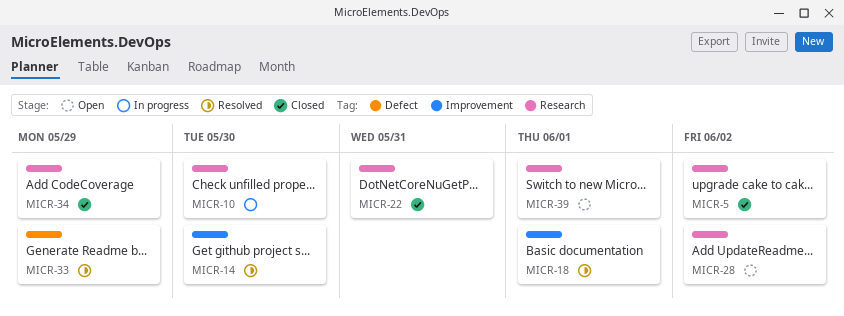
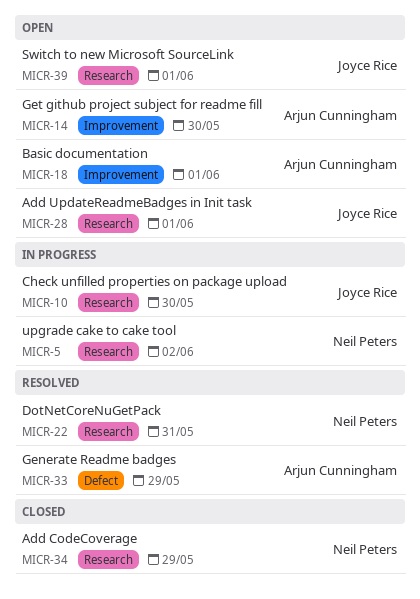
MICR-5, status: Closed -> In progress
MICR-14, status: Resolved -> Open
MICR-18, status: Resolved -> Open
MICR-22, status: Closed -> Resolved
MICR-28, due: Jun 2 -> Jun 1

